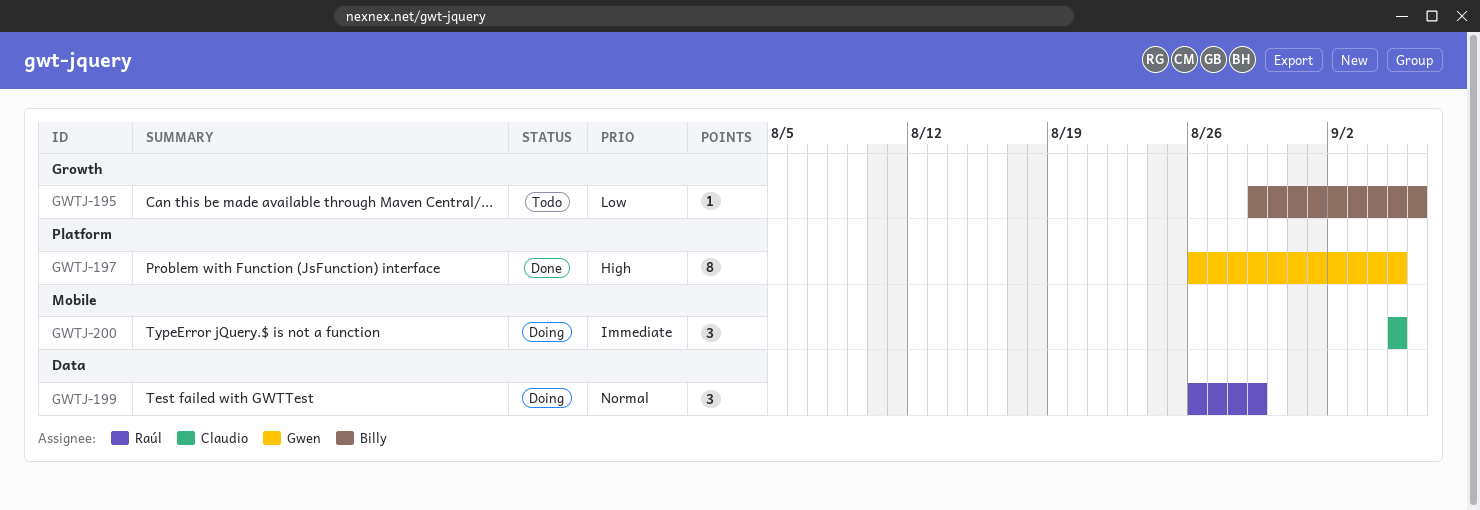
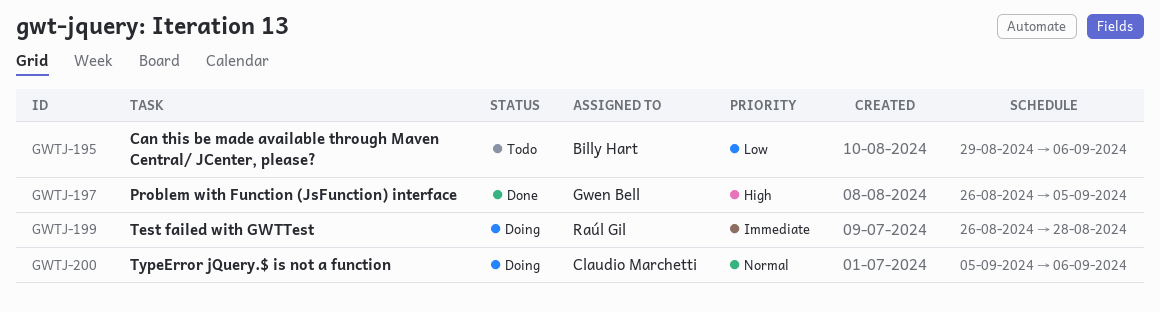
GWTJ-199, priority: Normal -> Immediate
GWTJ-199, due: Aug 29 -> Aug 28
GWTJ-200, priority: Immediate -> Normal
GWTJ-200, due: Sep 5 -> Sep 6

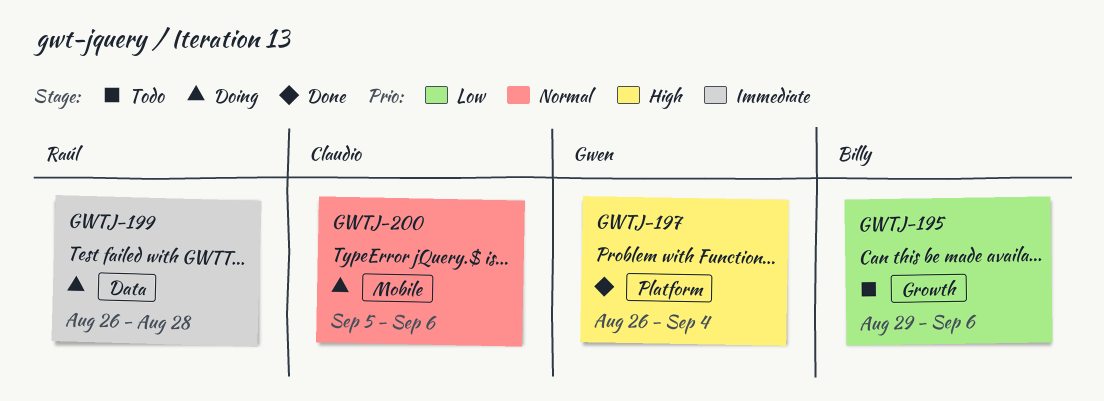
GWTJ-197, due: Sep 5 -> Sep 4

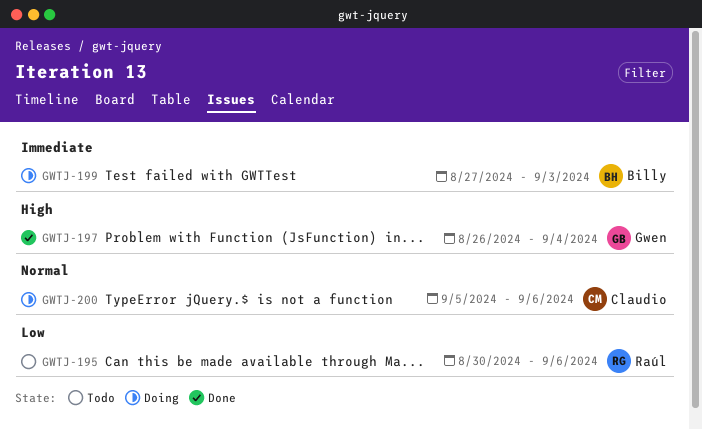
GWTJ-195, owner: Billy -> Raúl
GWTJ-195, start: Aug 29 -> Aug 30
GWTJ-199, owner: Raúl -> Billy
GWTJ-199, start: Aug 26 -> Aug 27
GWTJ-199, due: Aug 28 -> Sep 3

